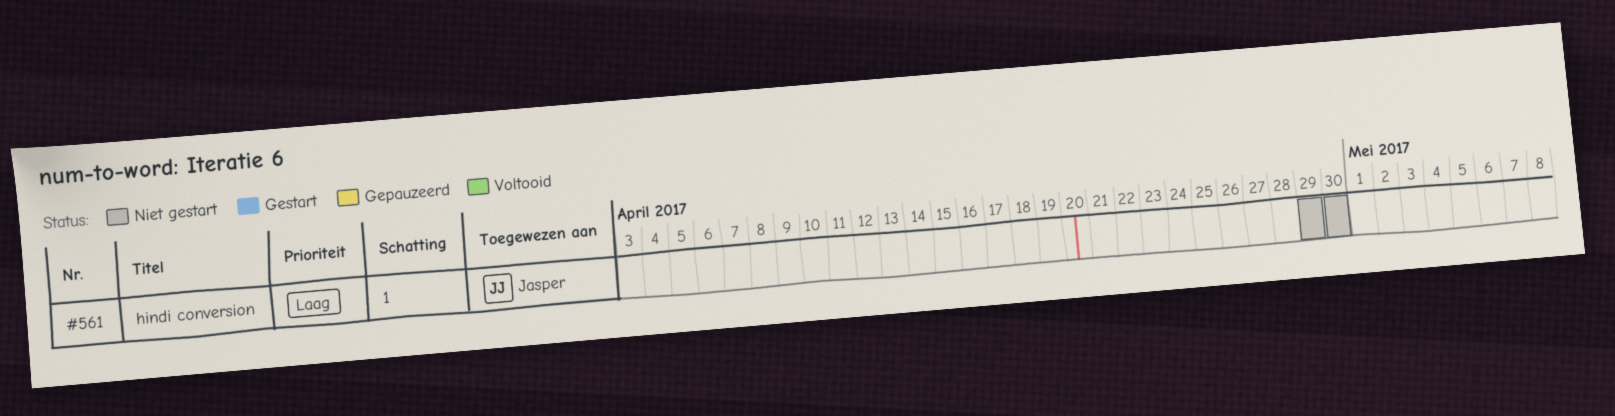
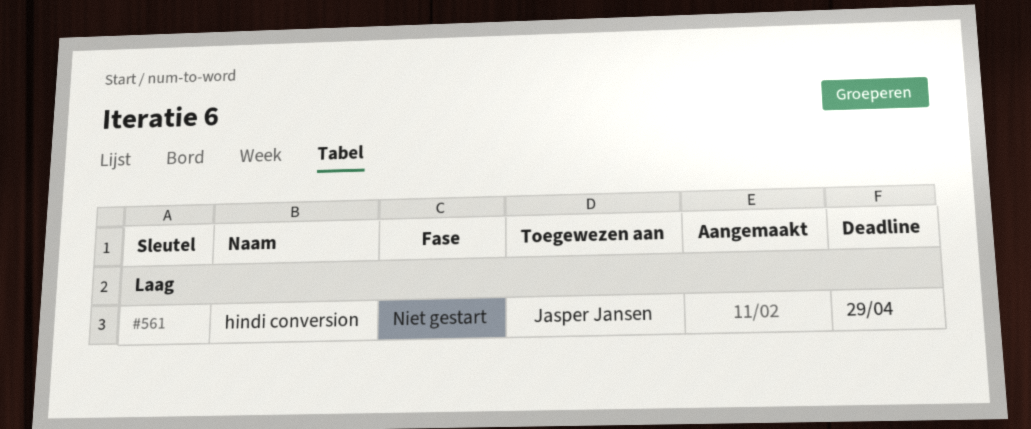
#561, due: Apr 30 -> Apr 29

